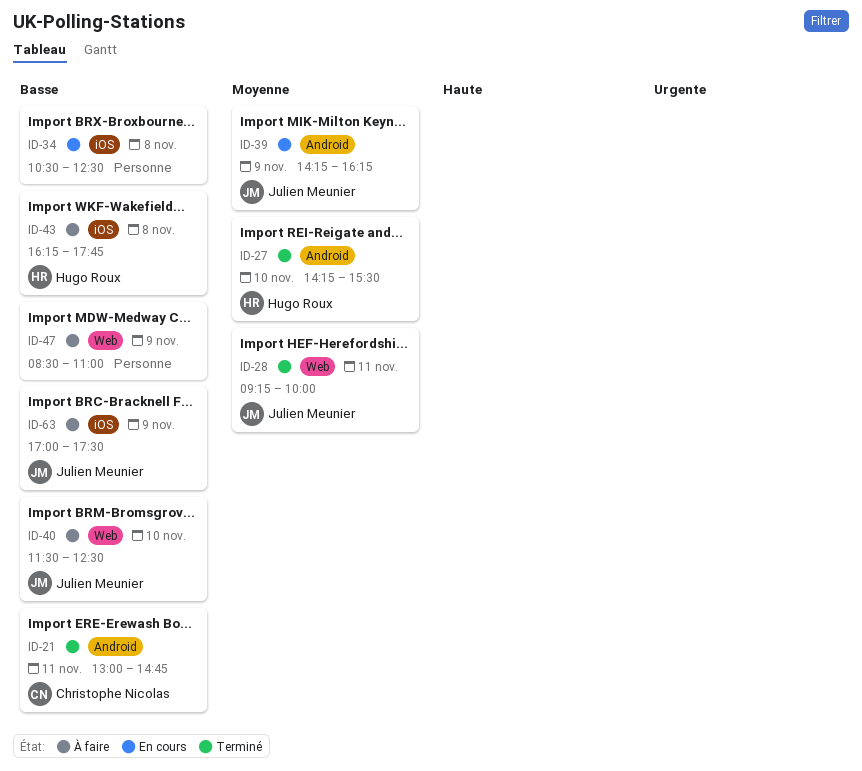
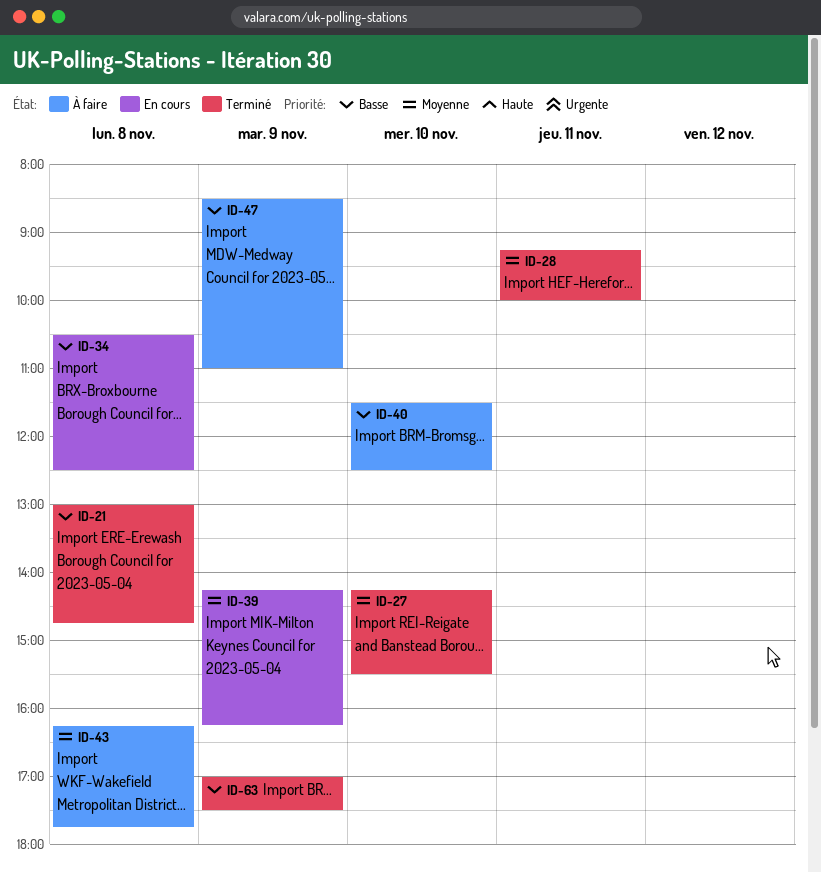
ID-21, day: Nov 11 -> Nov 8
ID-43, priority: Basse -> Moyenne
ID-63, status: À faire -> Terminé

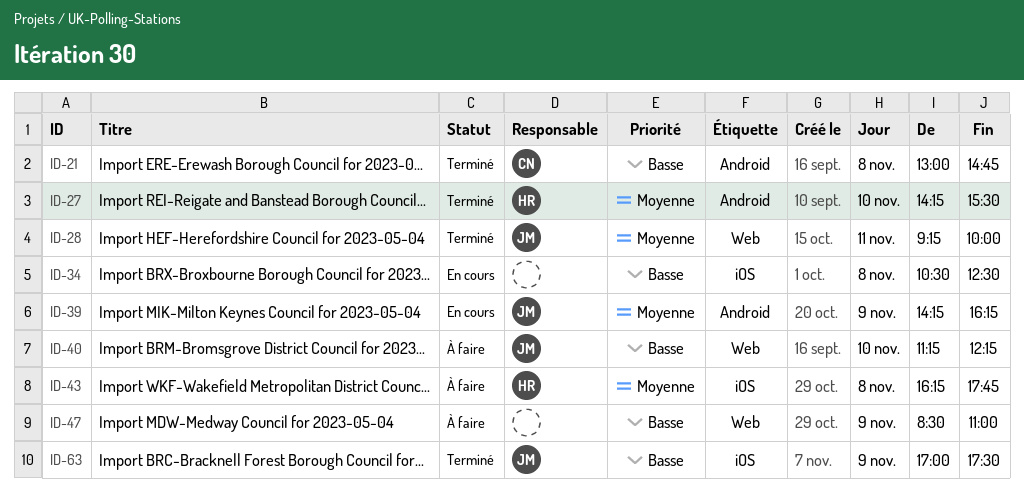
ID-40, begins: 11:30 -> 11:15
ID-40, ends: 12:30 -> 12:15

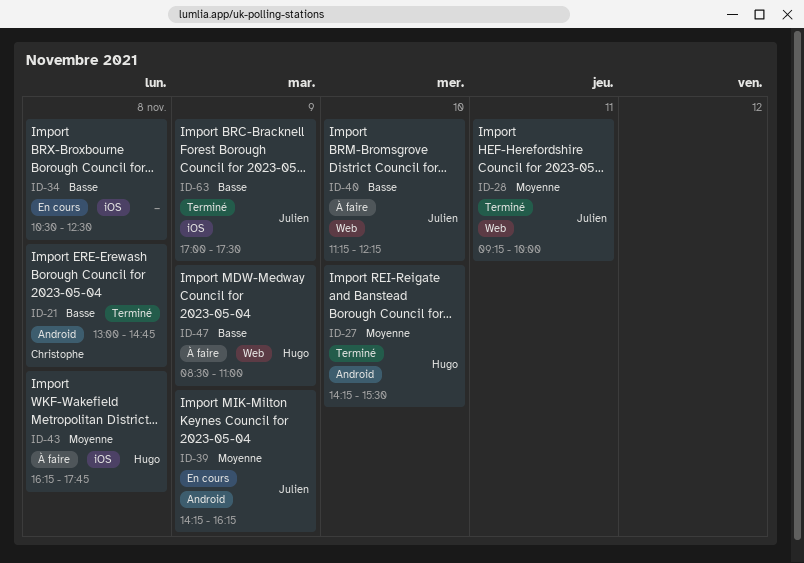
ID-47, owner: none -> Hugo

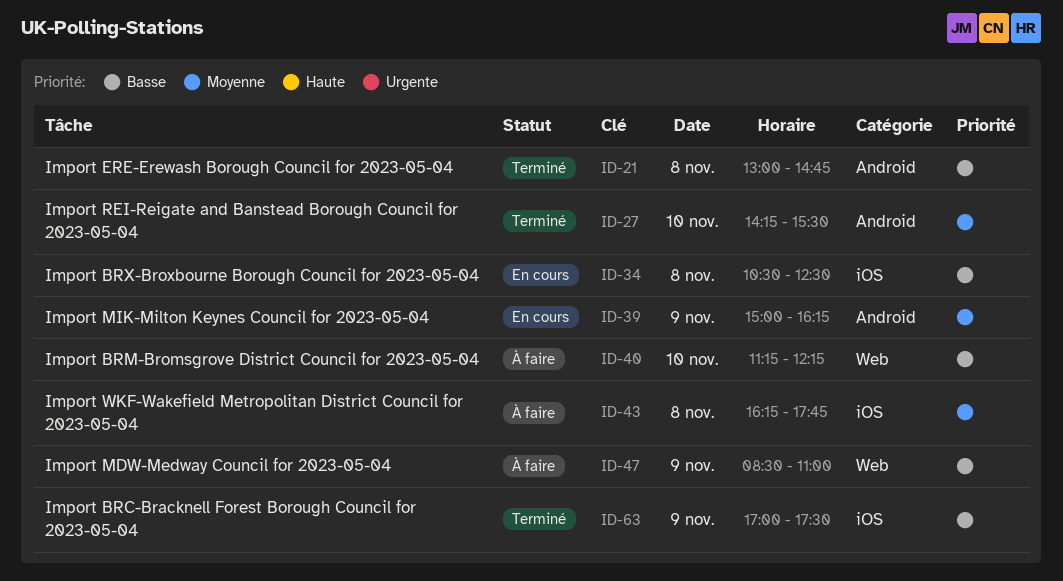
ID-28: present -> none
ID-39, begins: 14:15 -> 15:00

